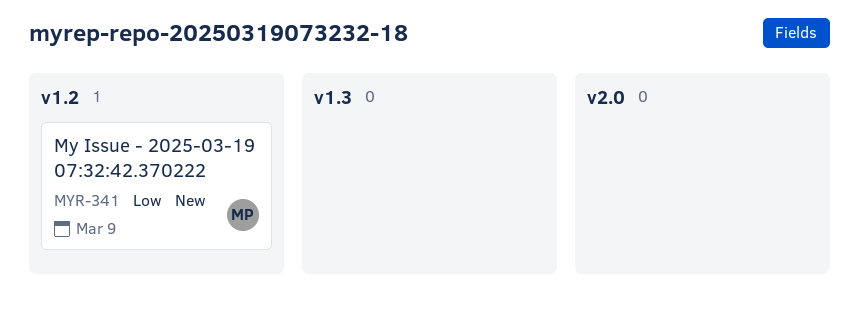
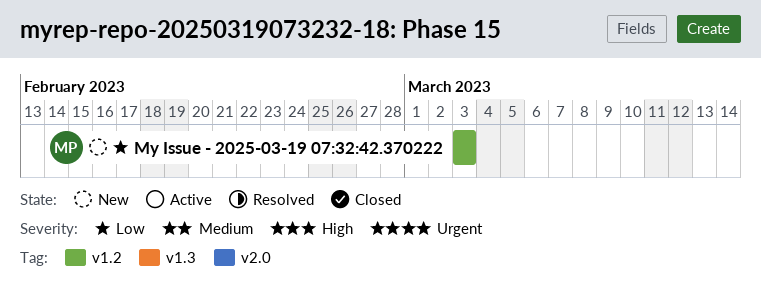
My Issue - 2025-03-19 07:32:42.370222, due: Mar 9 -> Mar 3

